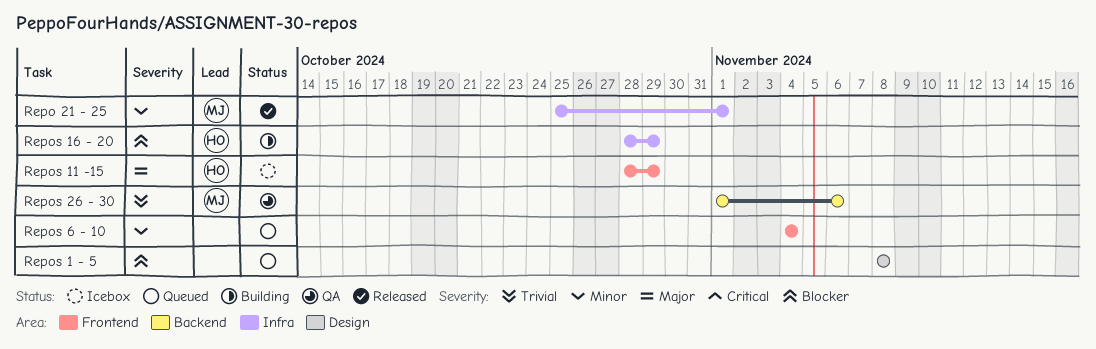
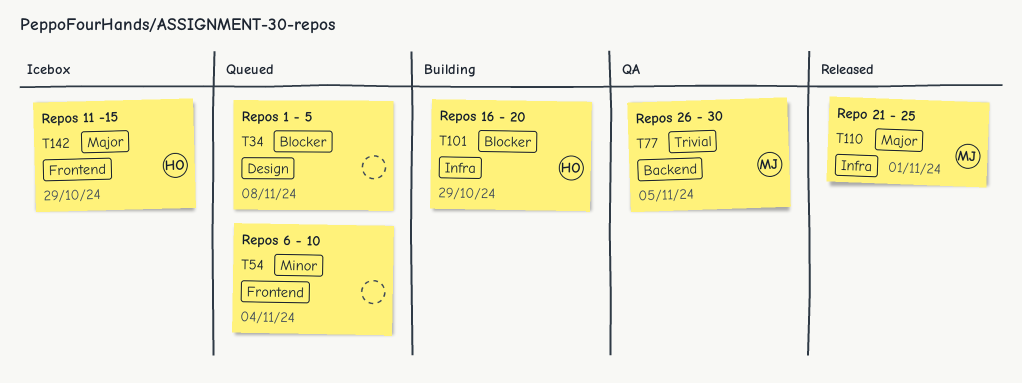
Repo 21 - 25, priority: Minor -> Major
Repos 26 - 30, due: Nov 6 -> Nov 5

